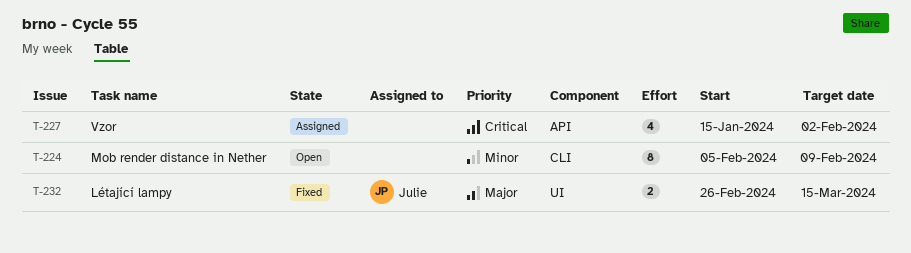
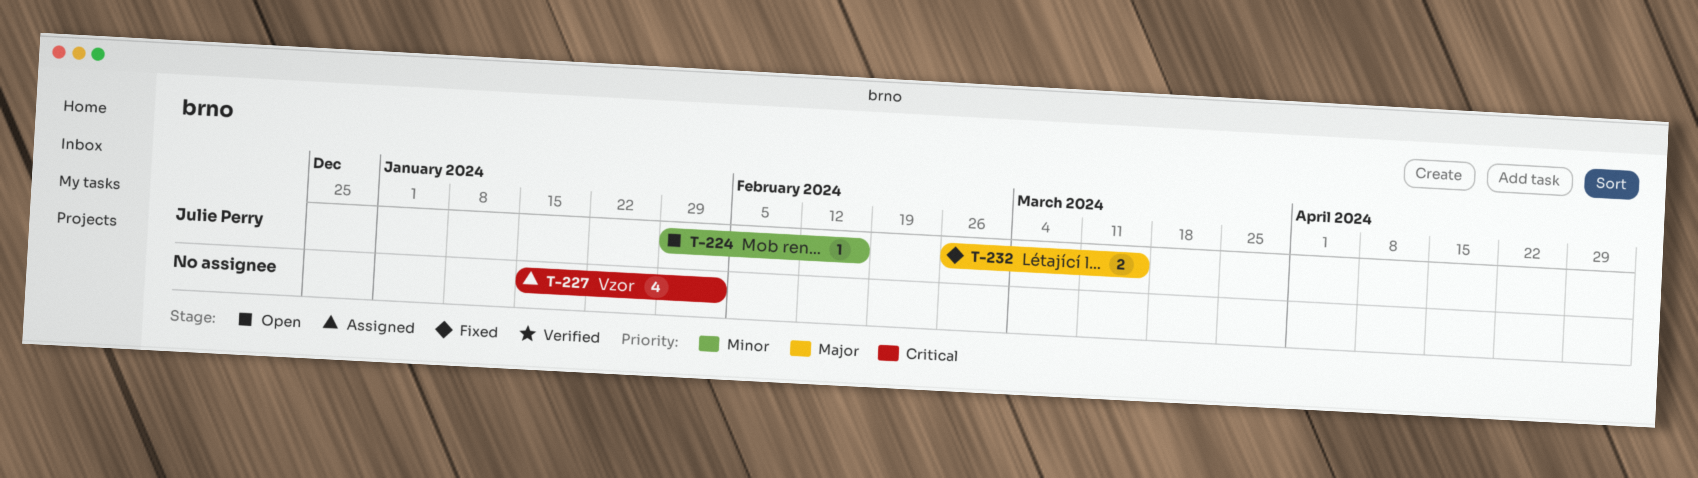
T-224, owner: none -> Julie Perry
T-224, estimate: 8 -> 1
T-224, start: Feb 5 -> Jan 29
T-224, due: Feb 9 -> Feb 16

